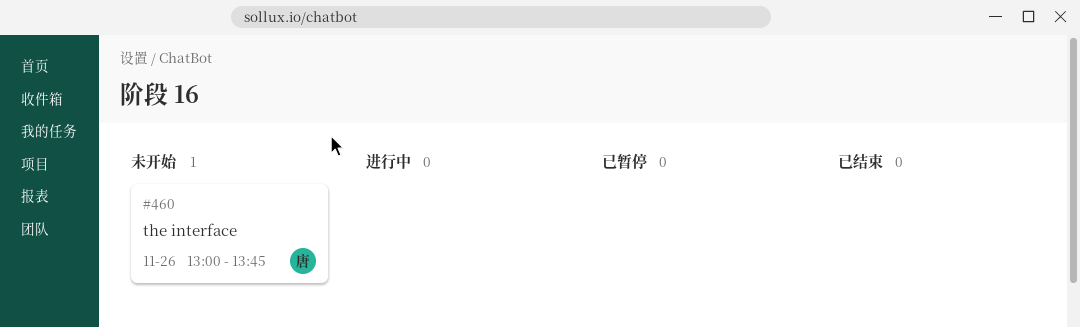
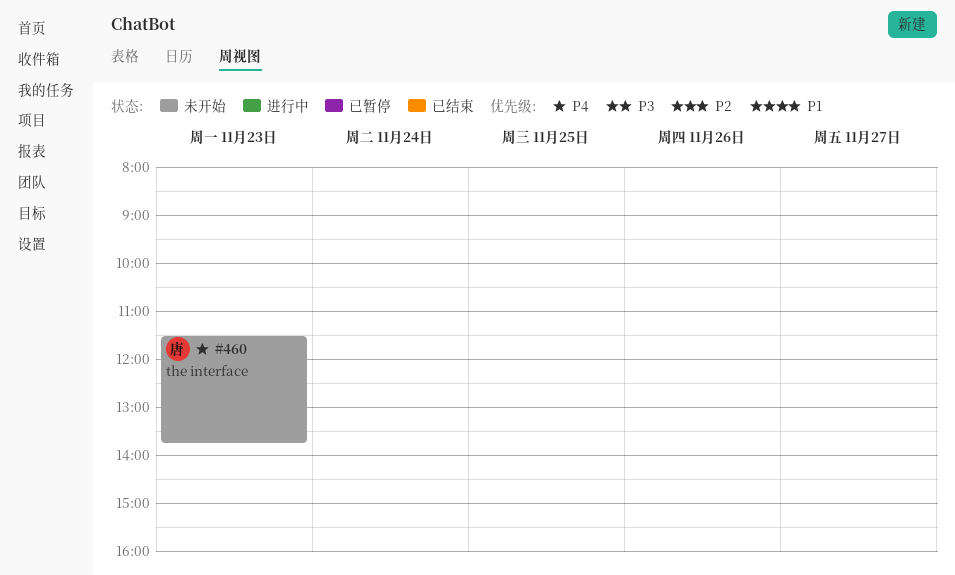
#460, day: Nov 26 -> Nov 23
#460, begins: 13:00 -> 11:30

